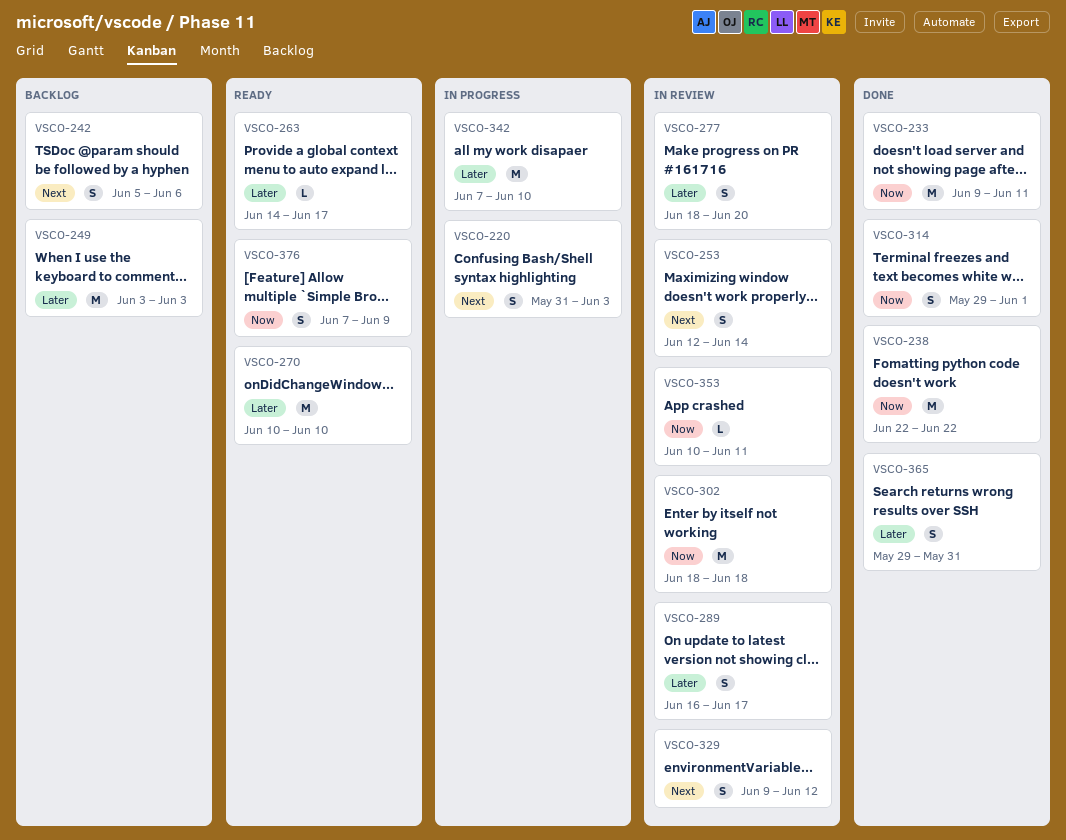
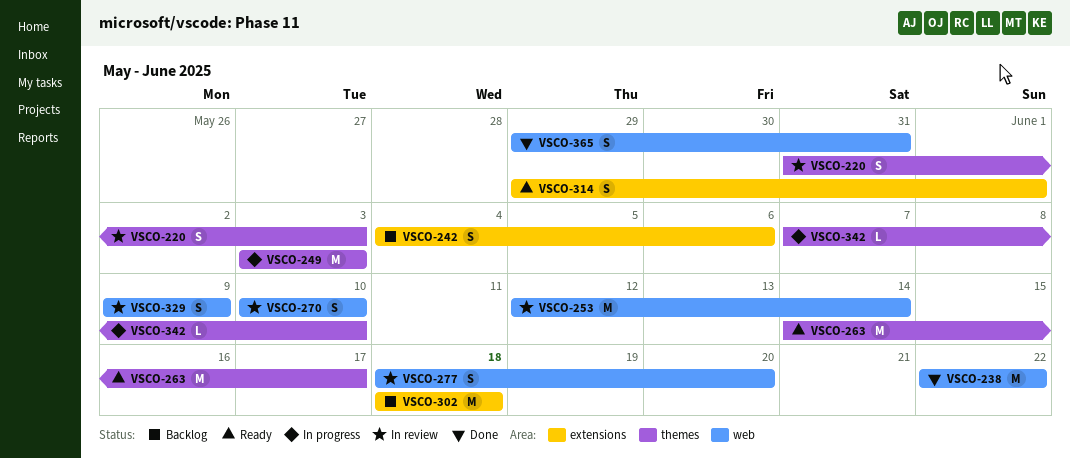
VSCO-220, status: In progress -> In review
VSCO-233: present -> none
VSCO-242, start: Jun 5 -> Jun 4
VSCO-249, status: Backlog -> In progress
VSCO-253, estimate: S -> M
VSCO-263, estimate: L -> M
VSCO-270, status: Ready -> In review
VSCO-270, estimate: M -> S
VSCO-289: present -> none
VSCO-302, status: In review -> Backlog
VSCO-314, status: Done -> Ready
VSCO-329, due: Jun 12 -> Jun 9
VSCO-342, estimate: M -> L
VSCO-353: present -> none
VSCO-376: present -> none

